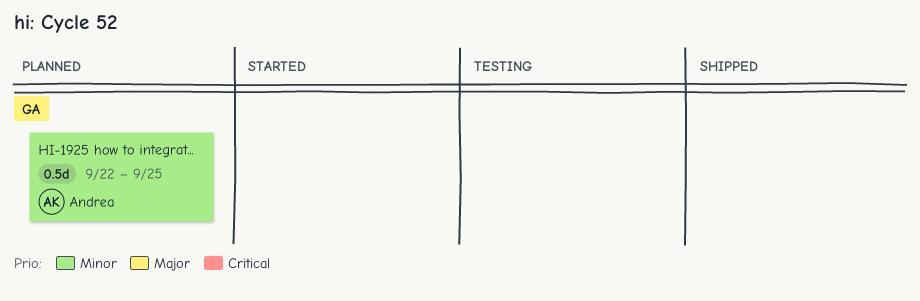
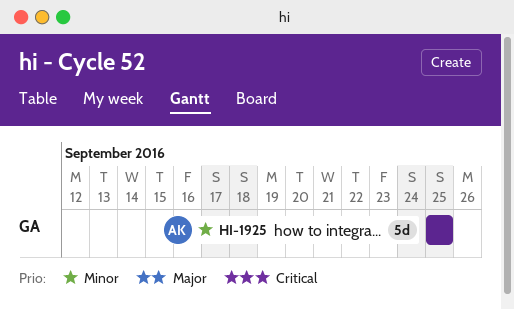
HI-1925, estimate: 0.5d -> 5d
HI-1925, start: Sep 22 -> Sep 25

